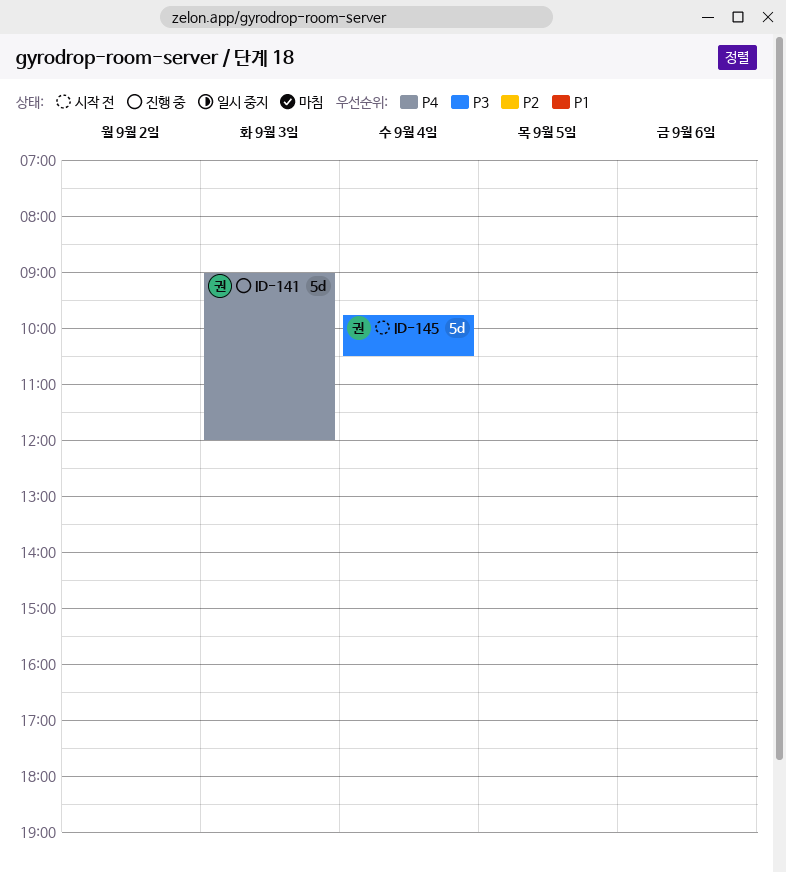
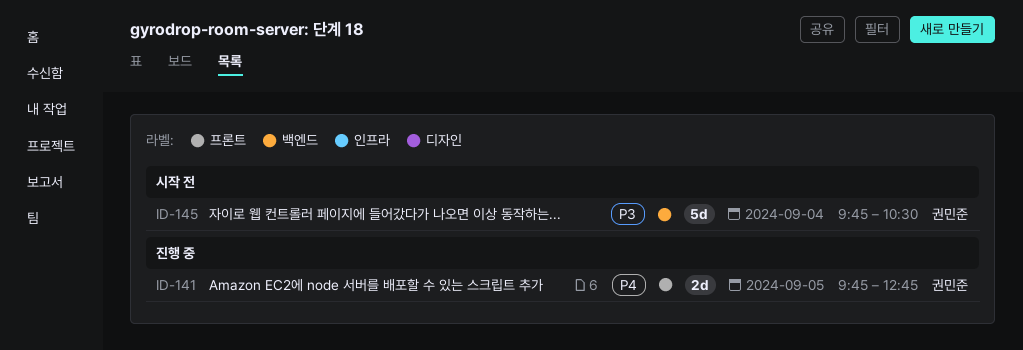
ID-141, estimate: 5d -> 2d
ID-141, day: Sep 3 -> Sep 5
ID-141, begins: 09:00 -> 09:45
ID-141, ends: 12:00 -> 12:45

